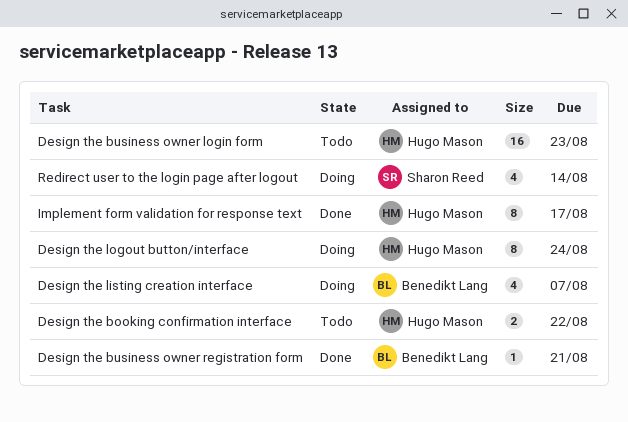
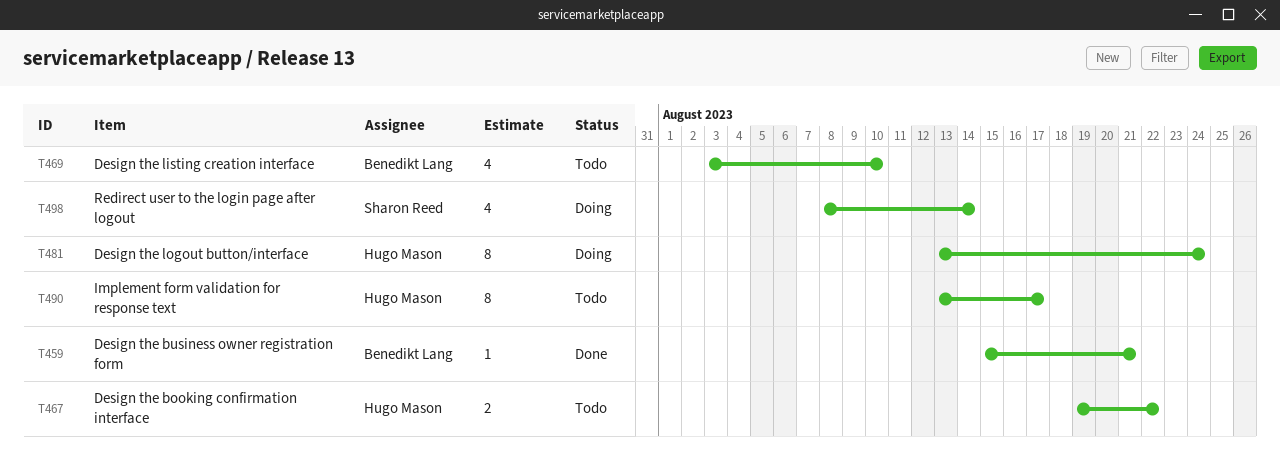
Design the business owner login form: present -> none
Design the listing creation interface, status: Doing -> Todo
Design the listing creation interface, due: Aug 7 -> Aug 10
Implement form validation for response text, status: Done -> Todo

